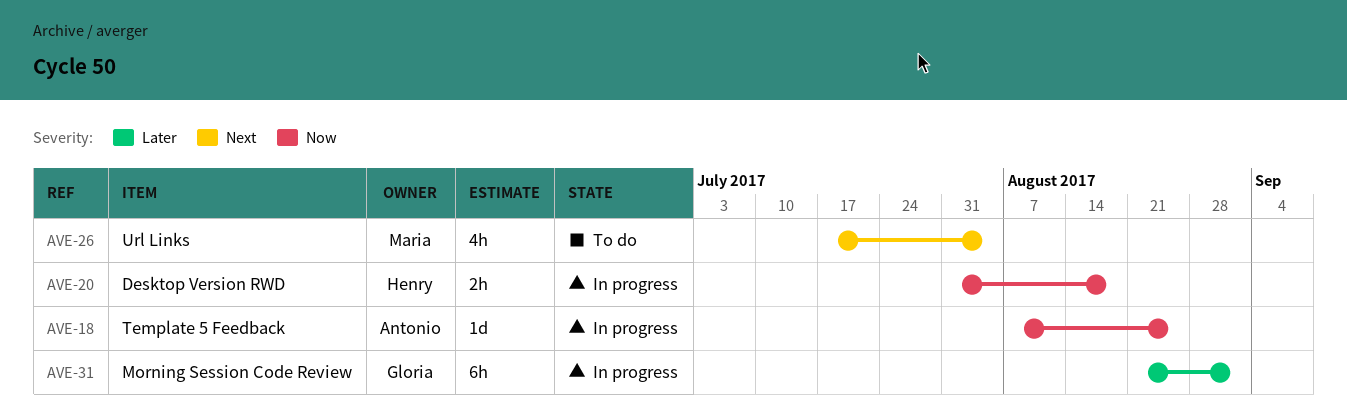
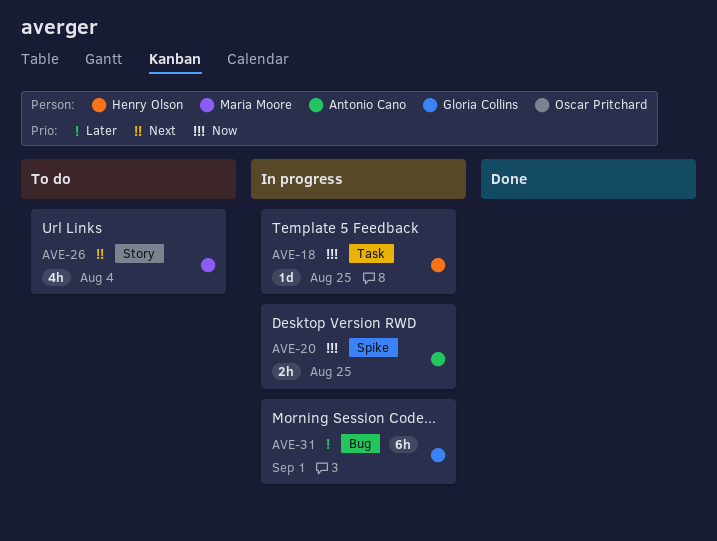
AVE-18, owner: Antonio Cano -> Henry Olson
AVE-20, owner: Henry Olson -> Antonio Cano
AVE-20, due: Aug 18 -> Aug 25

